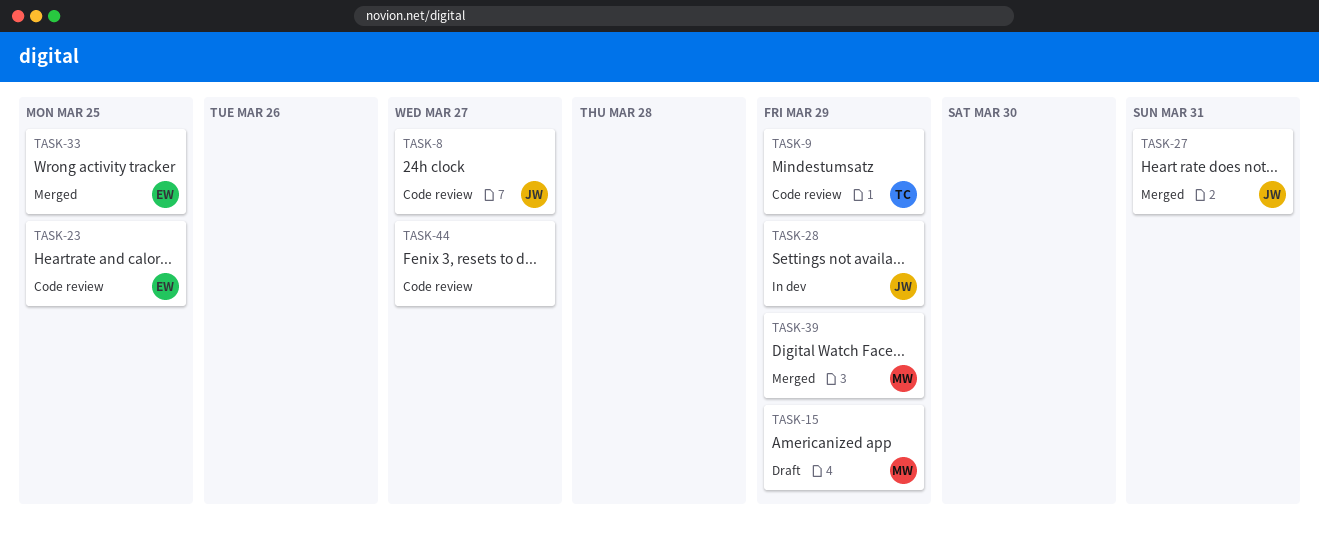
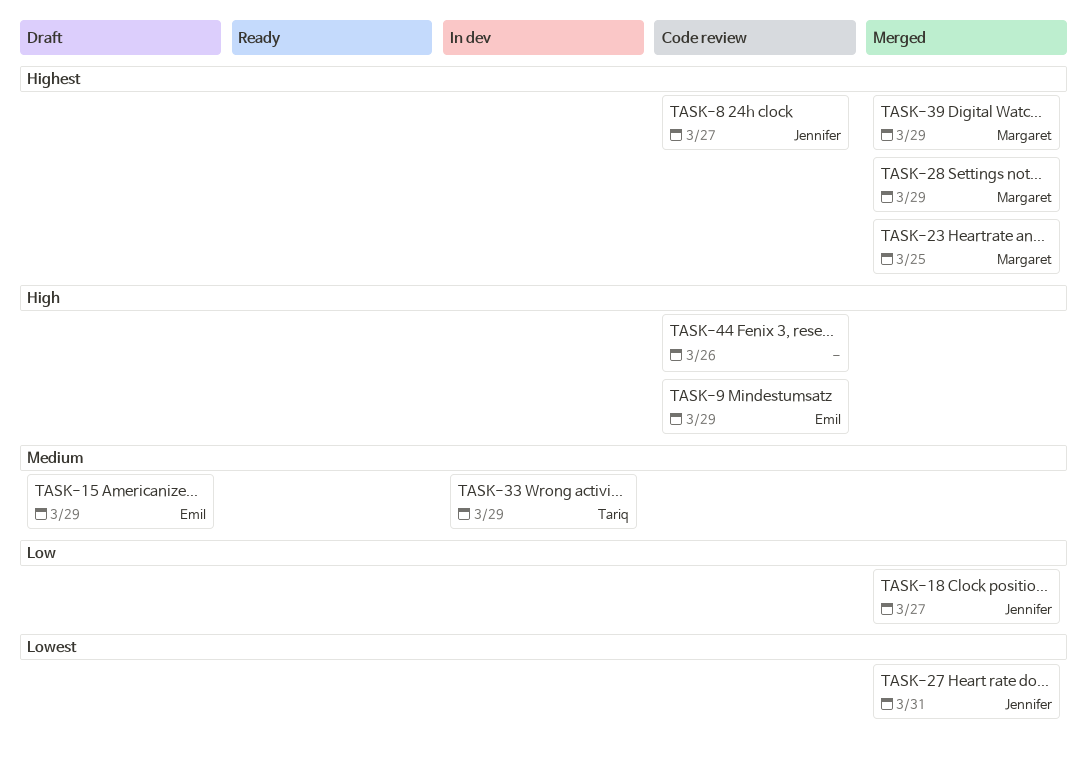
TASK-9, owner: Tariq -> Emil
TASK-15, owner: Margaret -> Emil
TASK-18: none -> present
TASK-23, status: Code review -> Merged
TASK-23, owner: Emil -> Margaret
TASK-28, status: In dev -> Merged
TASK-28, owner: Jennifer -> Margaret
TASK-33, status: Merged -> In dev
TASK-33, owner: Emil -> Tariq
TASK-33, due: Mar 25 -> Mar 29
TASK-44, due: Mar 27 -> Mar 26

